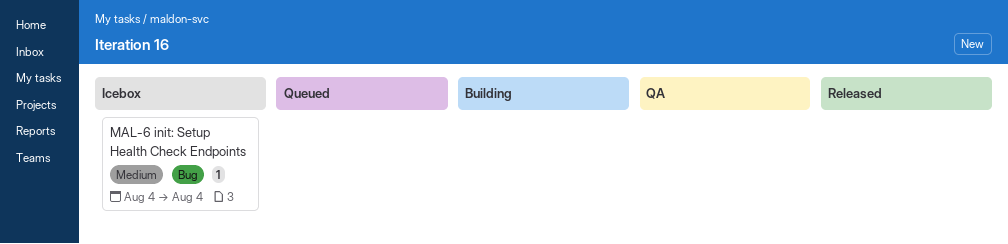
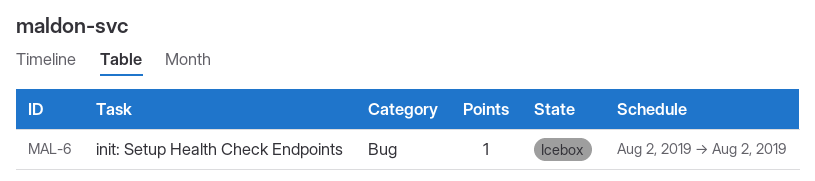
MAL-6, start: Aug 4 -> Aug 2
MAL-6, due: Aug 4 -> Aug 2

